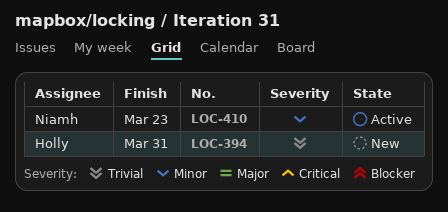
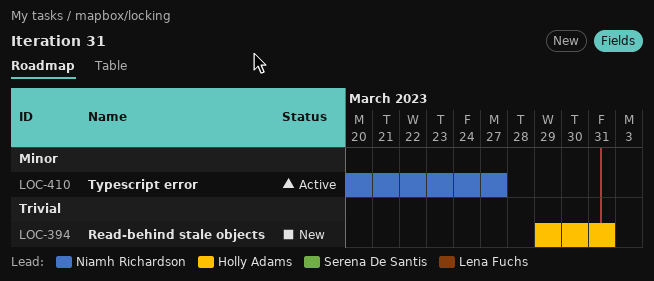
LOC-410, due: Mar 23 -> Mar 27

